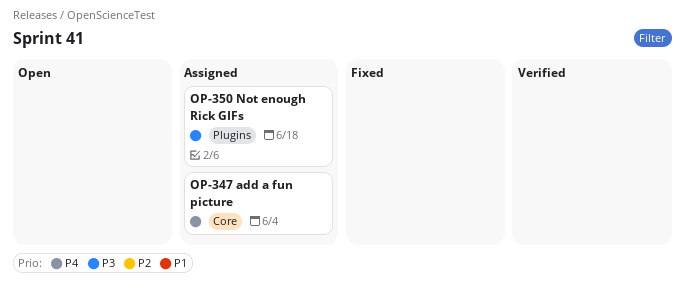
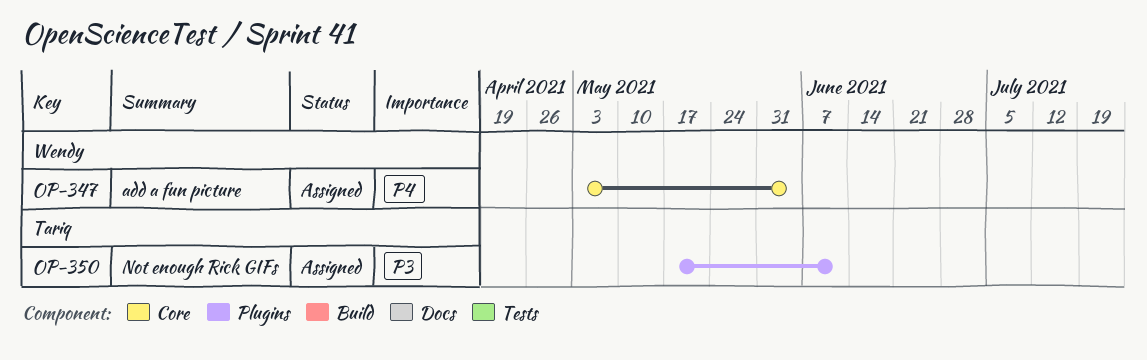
OP-350, due: Jun 18 -> Jun 11

